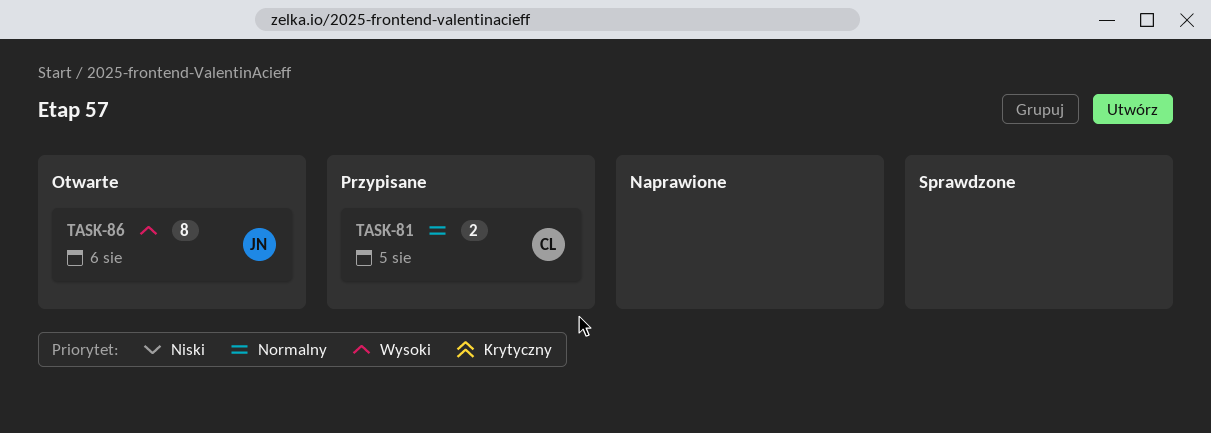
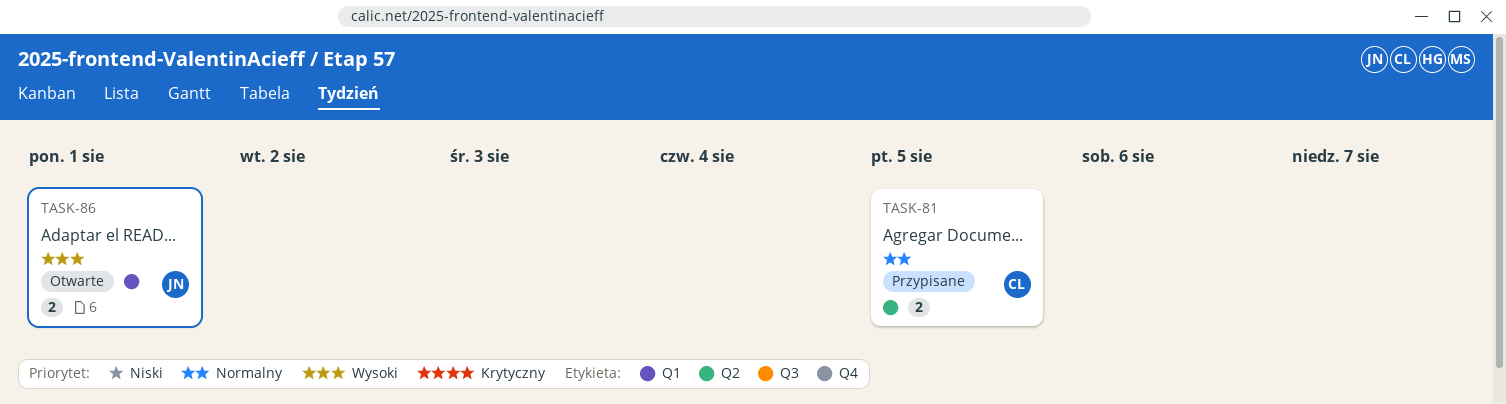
TASK-86, estimate: 8 -> 2
TASK-86, due: Aug 6 -> Aug 1

